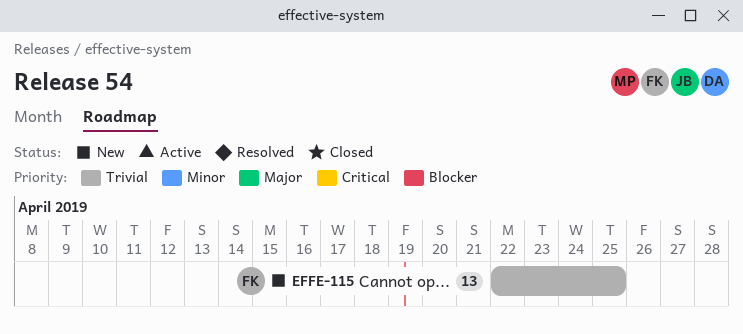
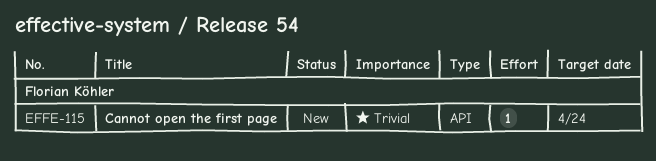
EFFE-115, estimate: 13 -> 1
EFFE-115, due: Apr 25 -> Apr 24

